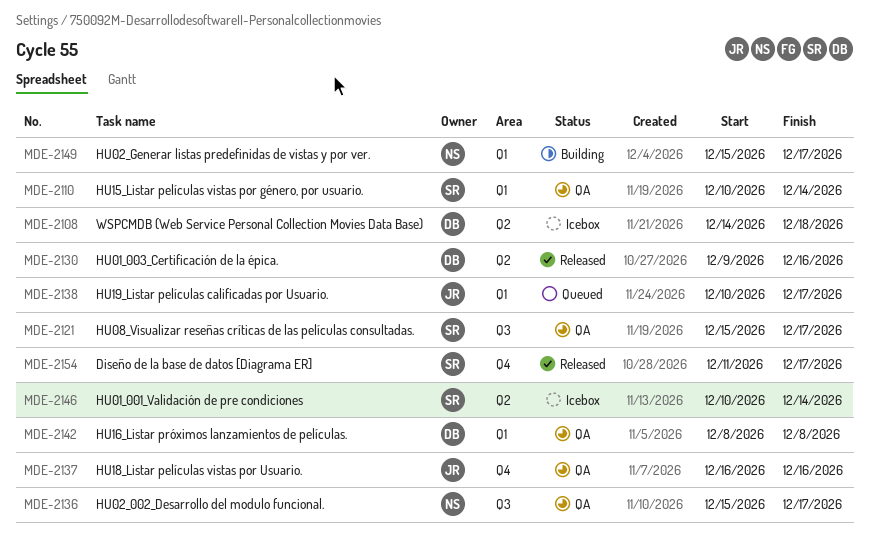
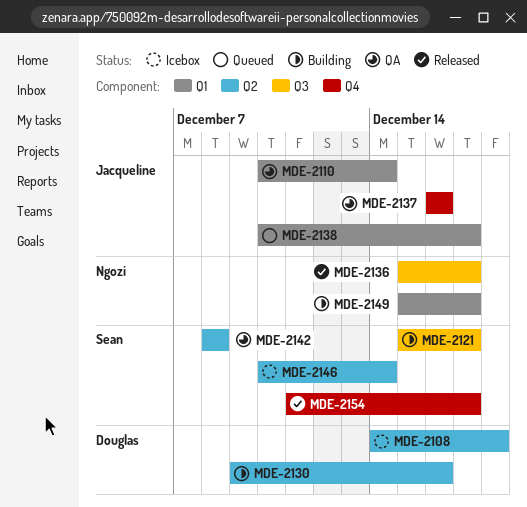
MDE-2110, owner: Sean -> Jacqueline
MDE-2121, status: QA -> Building
MDE-2130, status: Released -> Building
MDE-2136, status: QA -> Released
MDE-2142, owner: Douglas -> Sean
MDE-2142, label: Q1 -> Q2

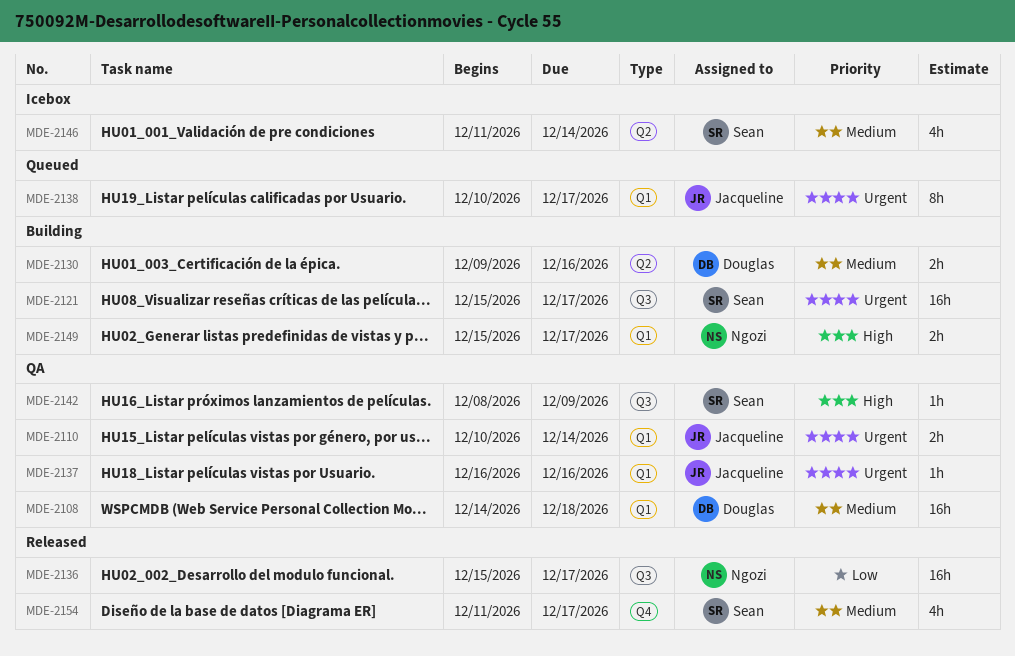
MDE-2108, status: Icebox -> QA
MDE-2108, label: Q2 -> Q1
MDE-2137, label: Q4 -> Q1
MDE-2142, label: Q2 -> Q3
MDE-2142, due: Dec 8 -> Dec 9
MDE-2146, start: Dec 10 -> Dec 11

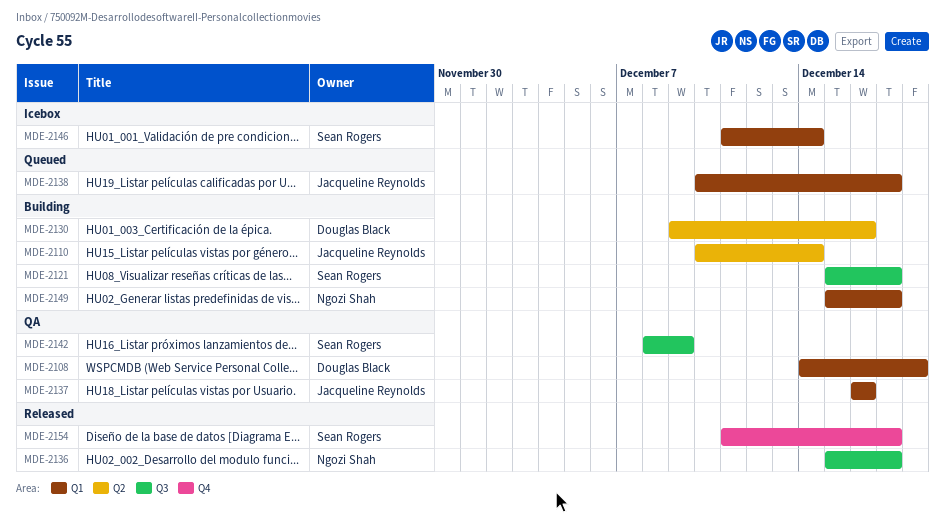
MDE-2110, status: QA -> Building
MDE-2110, label: Q1 -> Q2
MDE-2146, label: Q2 -> Q1

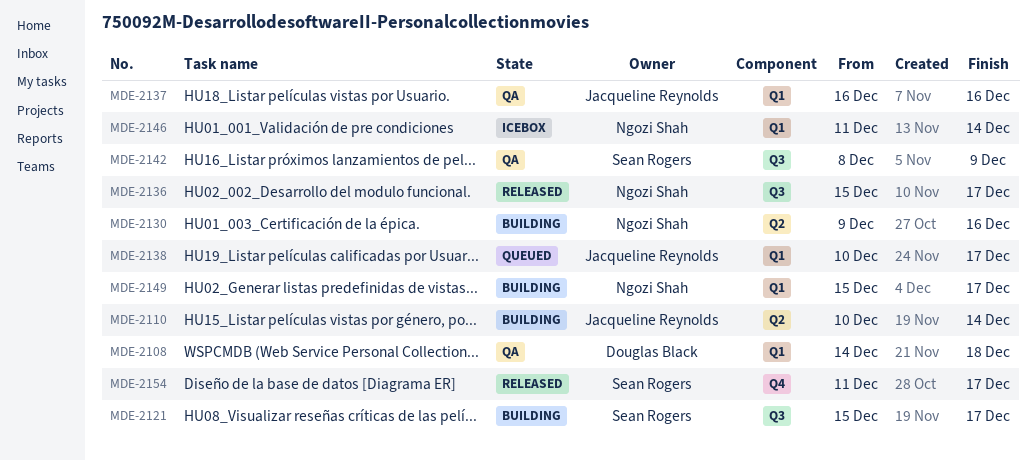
MDE-2130, owner: Douglas Black -> Ngozi Shah
MDE-2146, owner: Sean Rogers -> Ngozi Shah

